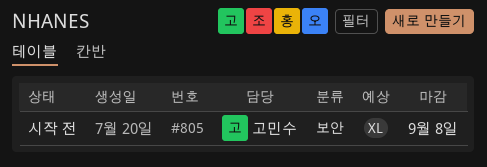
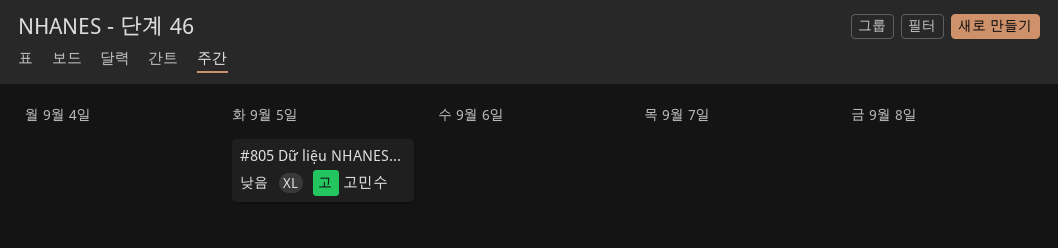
#805, due: Sep 8 -> Sep 5

